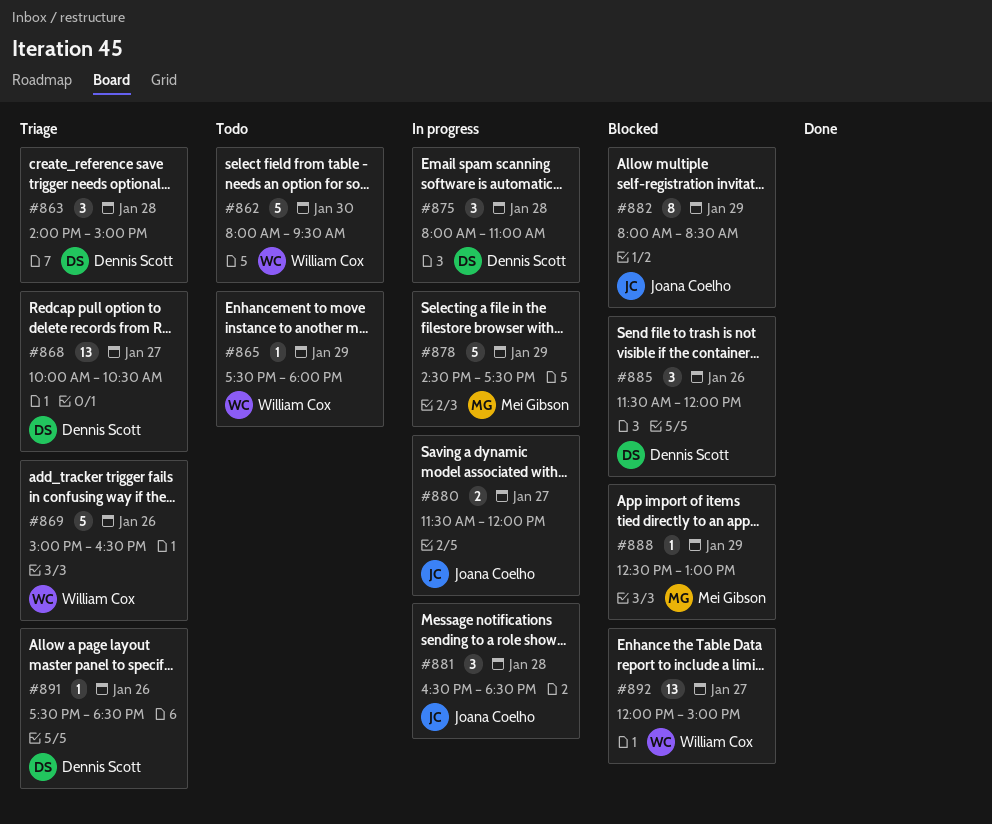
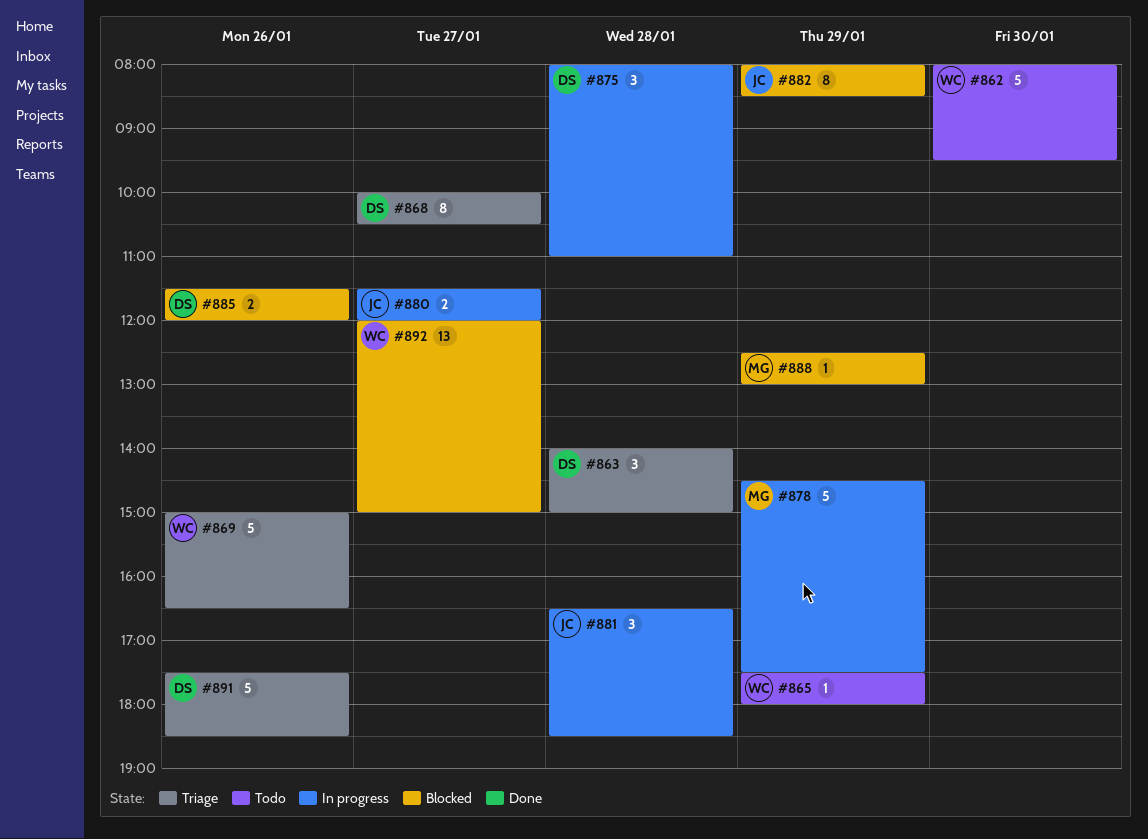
#868, estimate: 13 -> 8
#885, estimate: 3 -> 2
#891, estimate: 1 -> 5

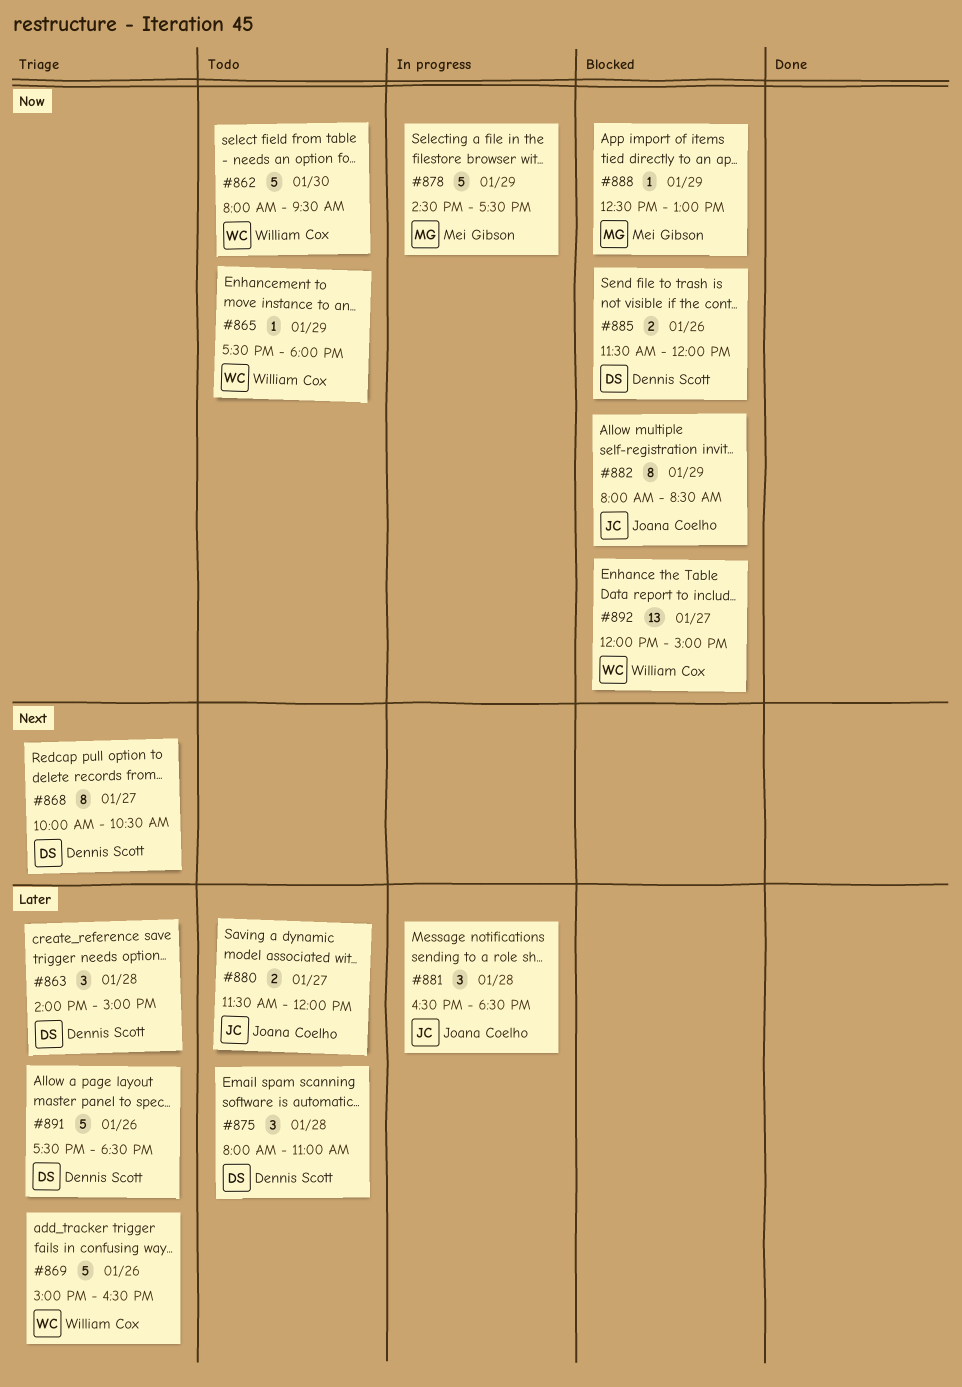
#875, status: In progress -> Todo
#880, status: In progress -> Todo

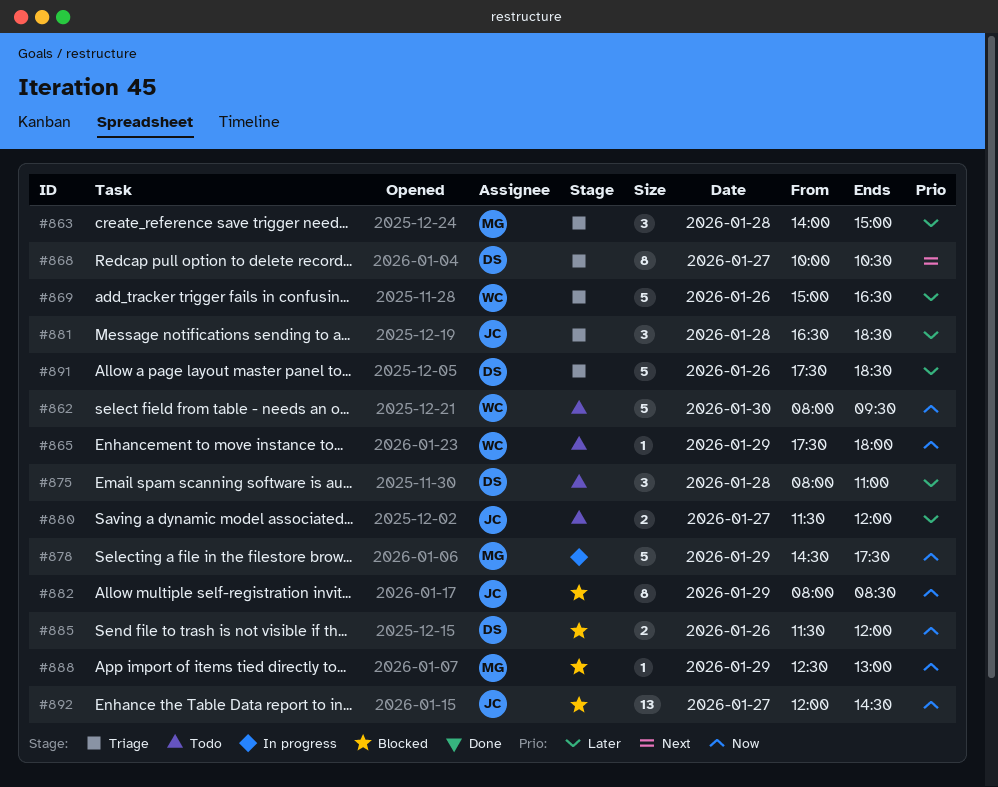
#863, owner: Dennis Scott -> Mei Gibson
#881, status: In progress -> Triage
#892, owner: William Cox -> Joana Coelho
#892, ends: 15:00 -> 14:30

